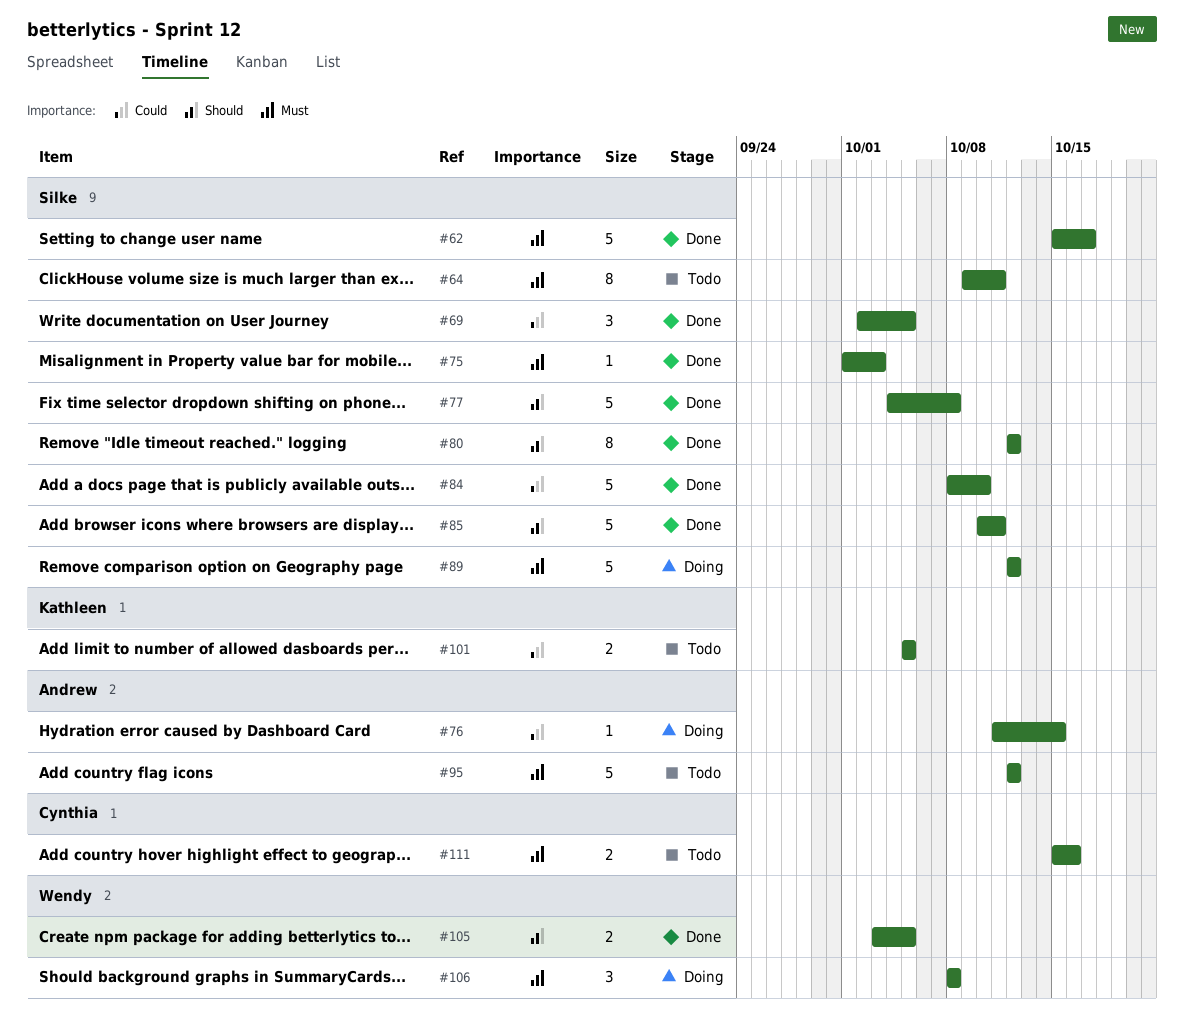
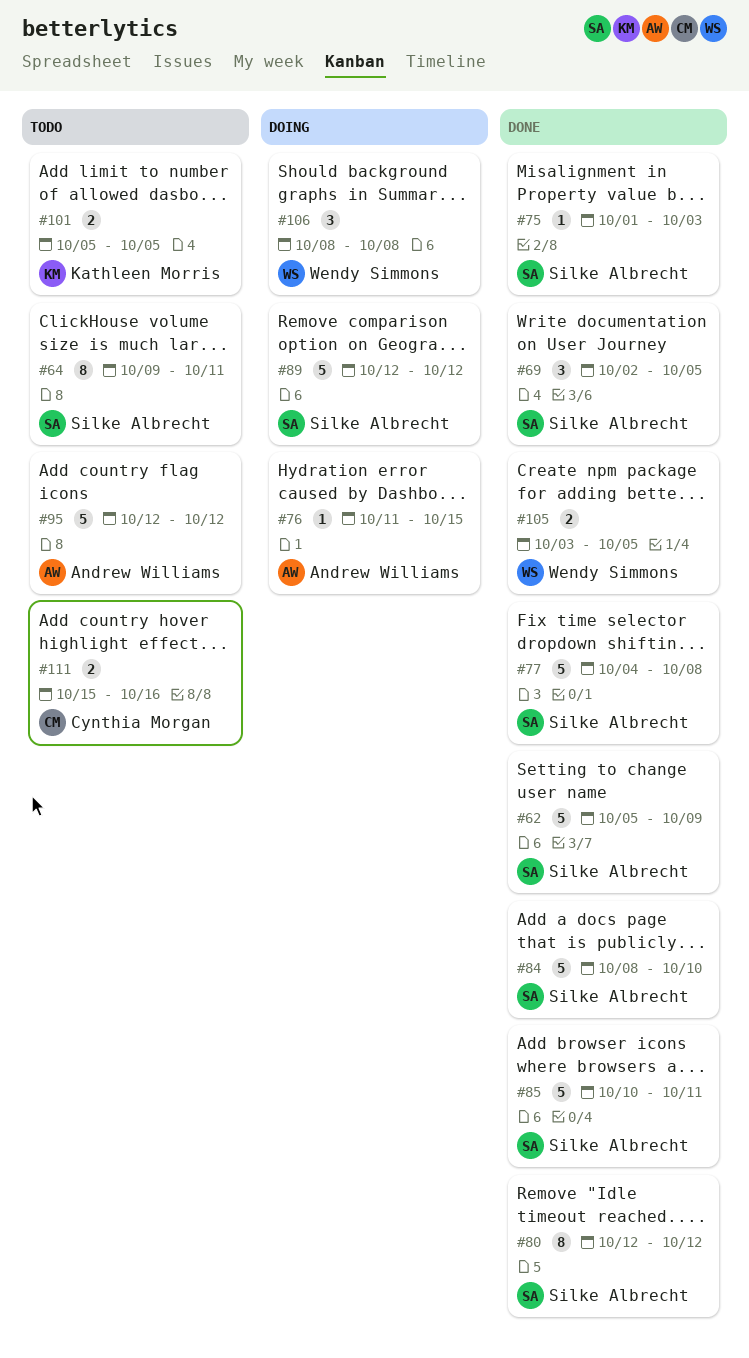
#62, start: Oct 15 -> Oct 5
#62, due: Oct 17 -> Oct 9

